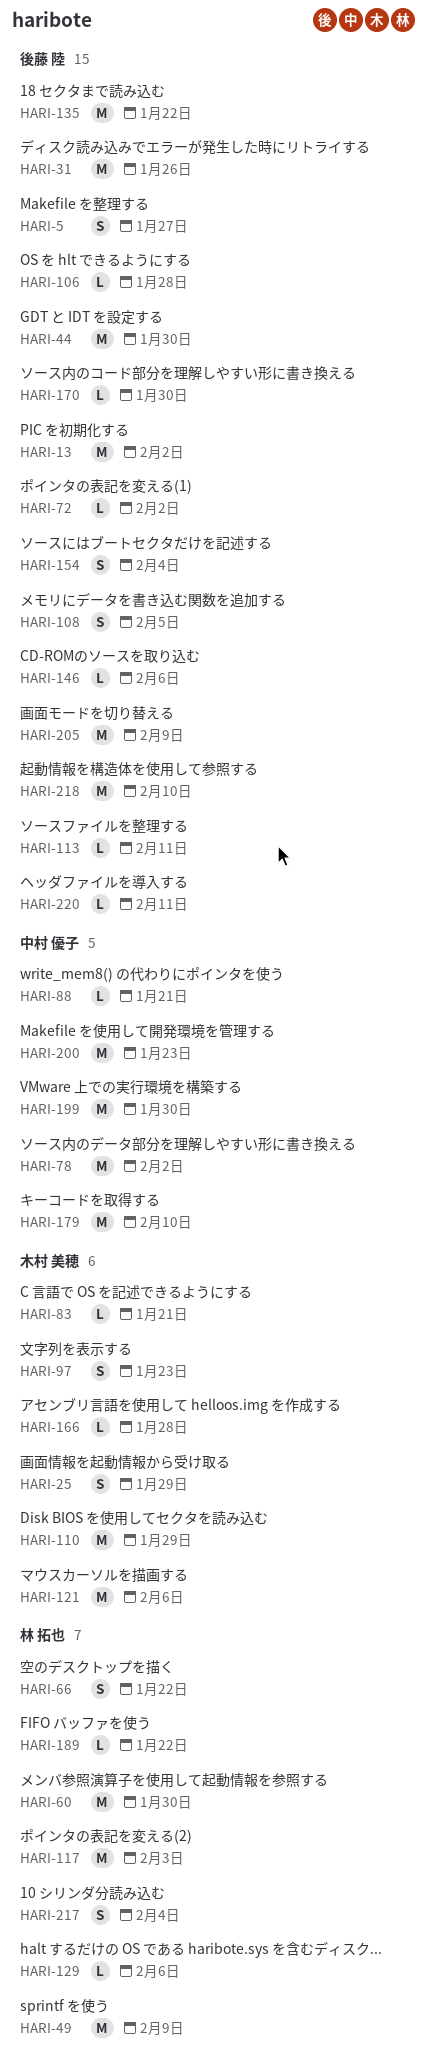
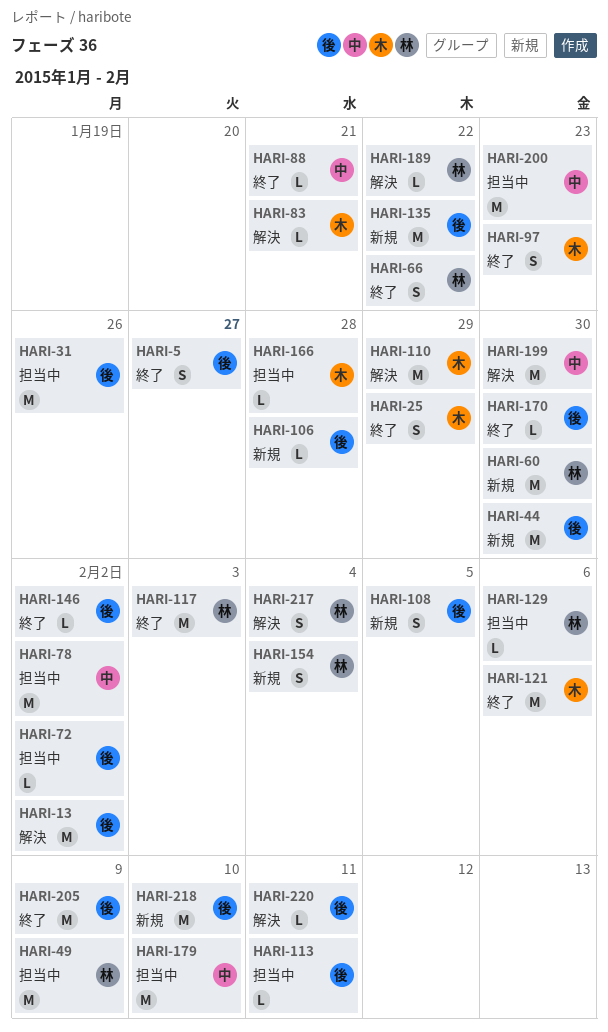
HARI-146, due: Feb 6 -> Feb 2
HARI-154, owner: 後藤 陸 -> 林 拓也

